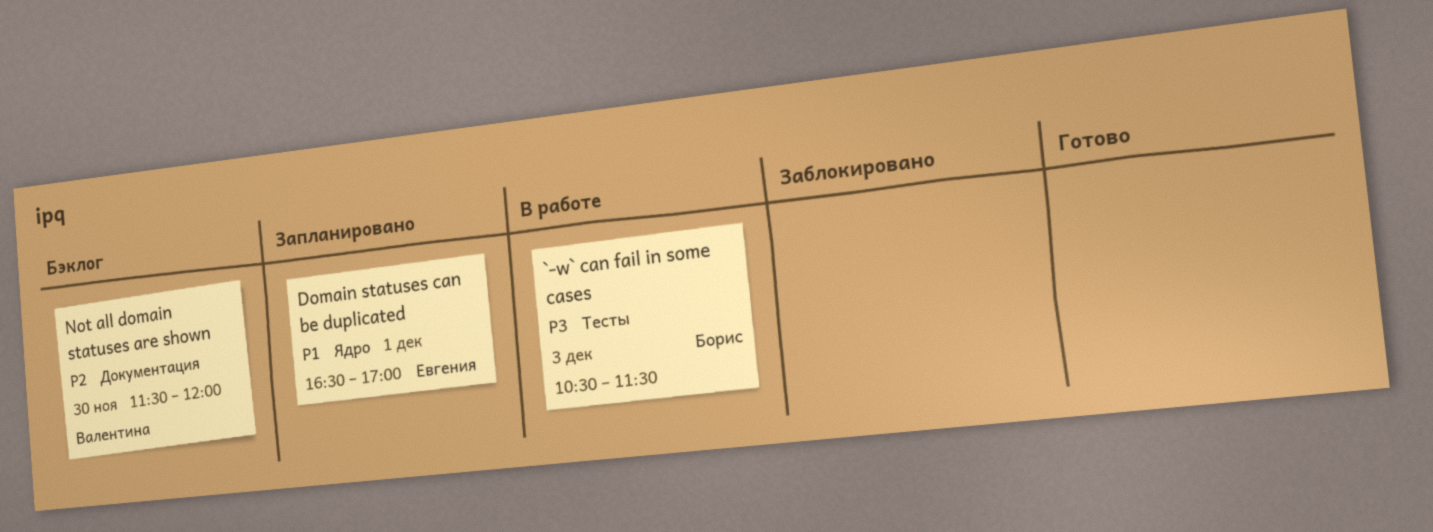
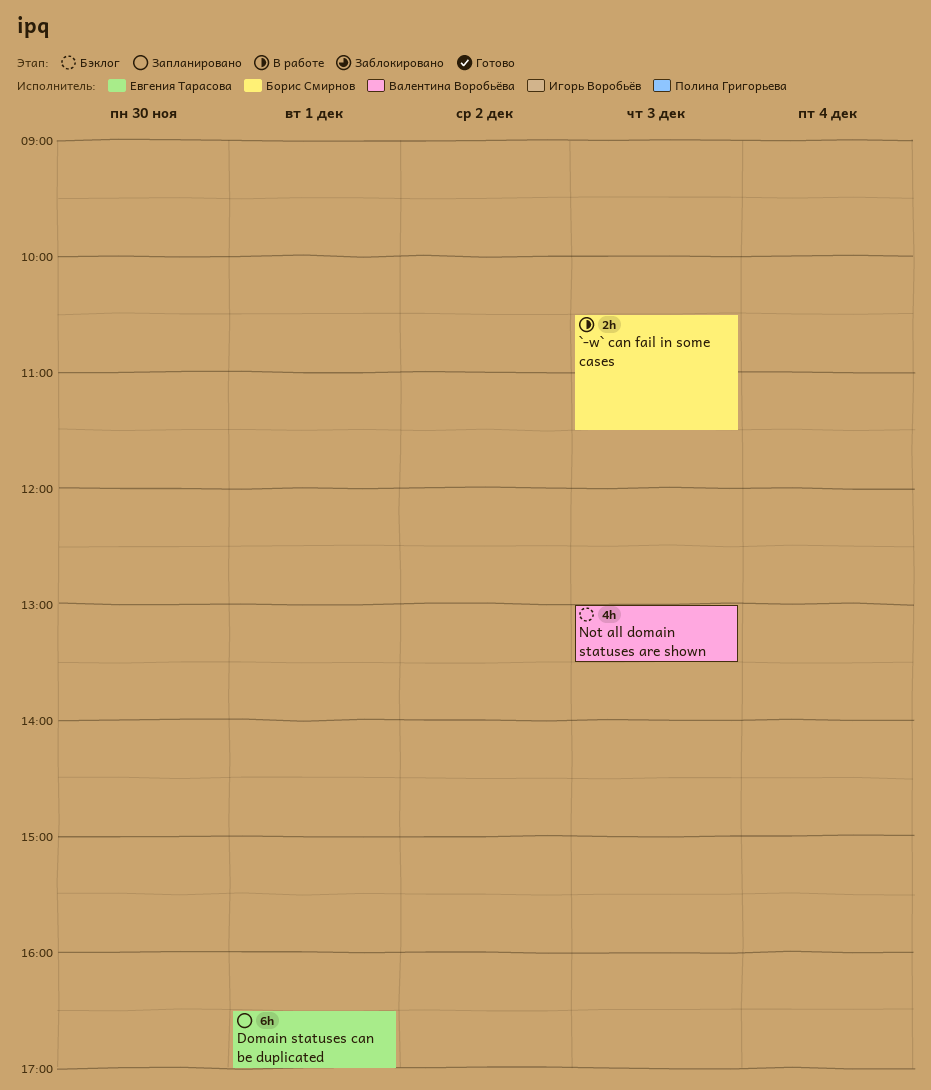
Not all domain statuses are shown, day: Nov 30 -> Dec 3
Not all domain statuses are shown, begins: 11:30 -> 13:00
Not all domain statuses are shown, ends: 12:00 -> 13:30

